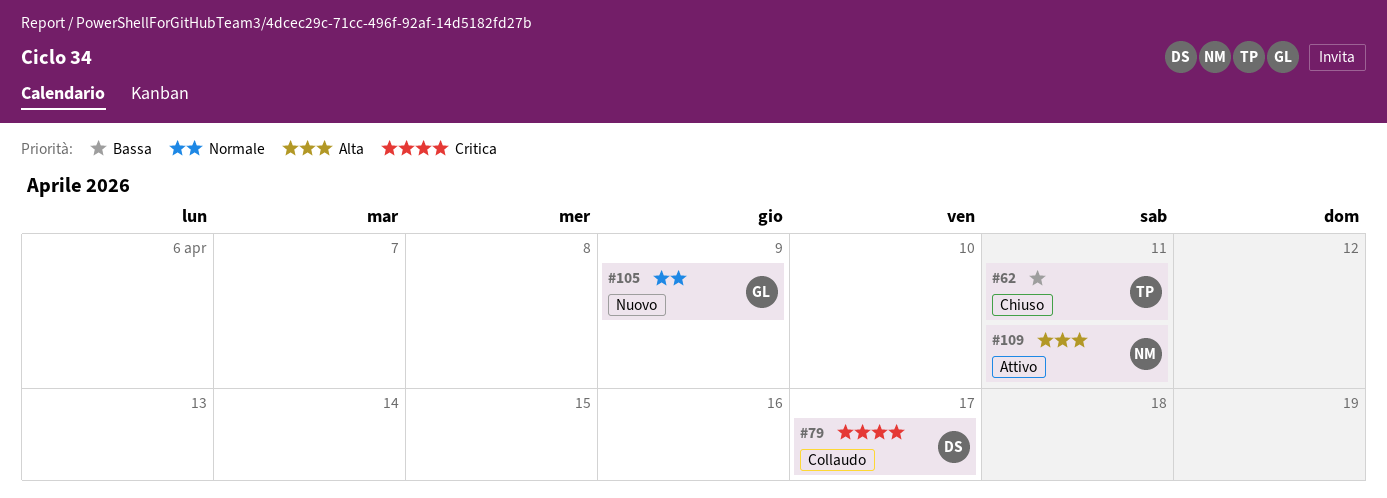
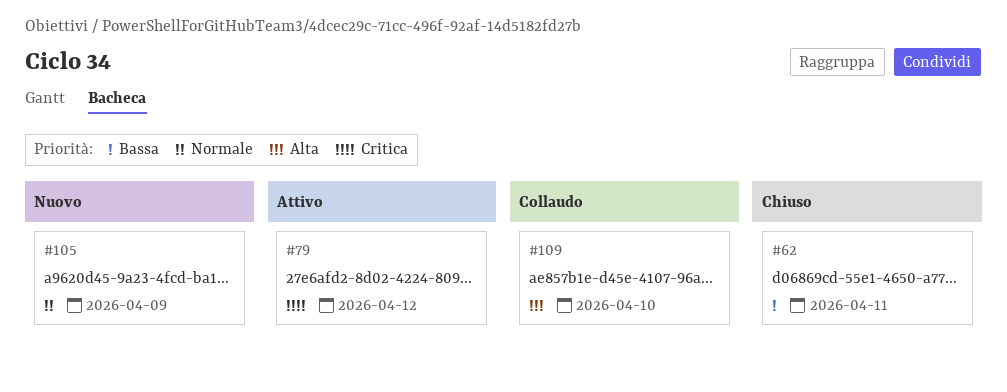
#79, status: Collaudo -> Attivo
#79, due: Apr 17 -> Apr 12
#109, status: Attivo -> Collaudo
#109, due: Apr 11 -> Apr 10

